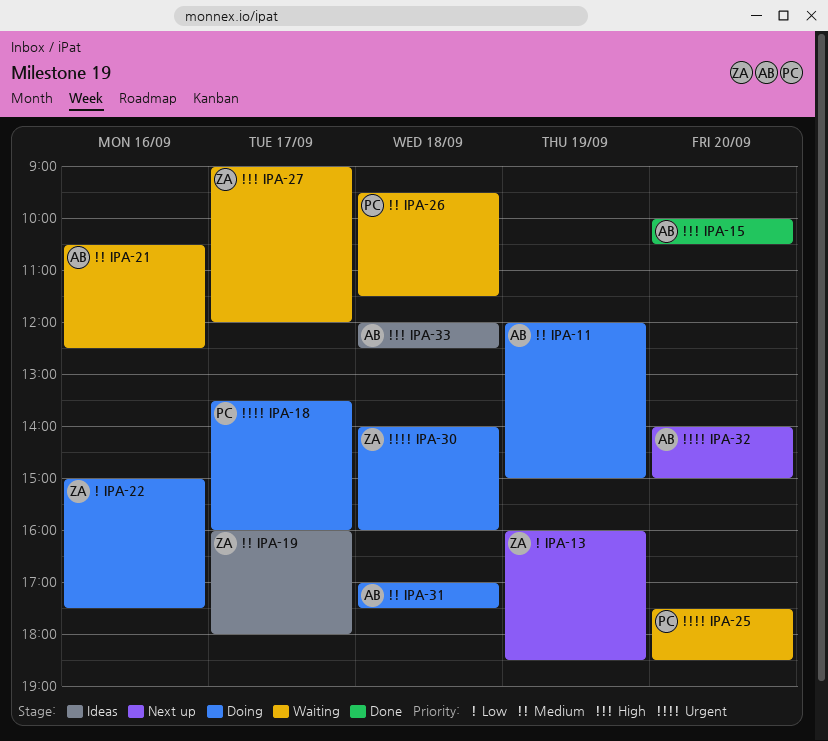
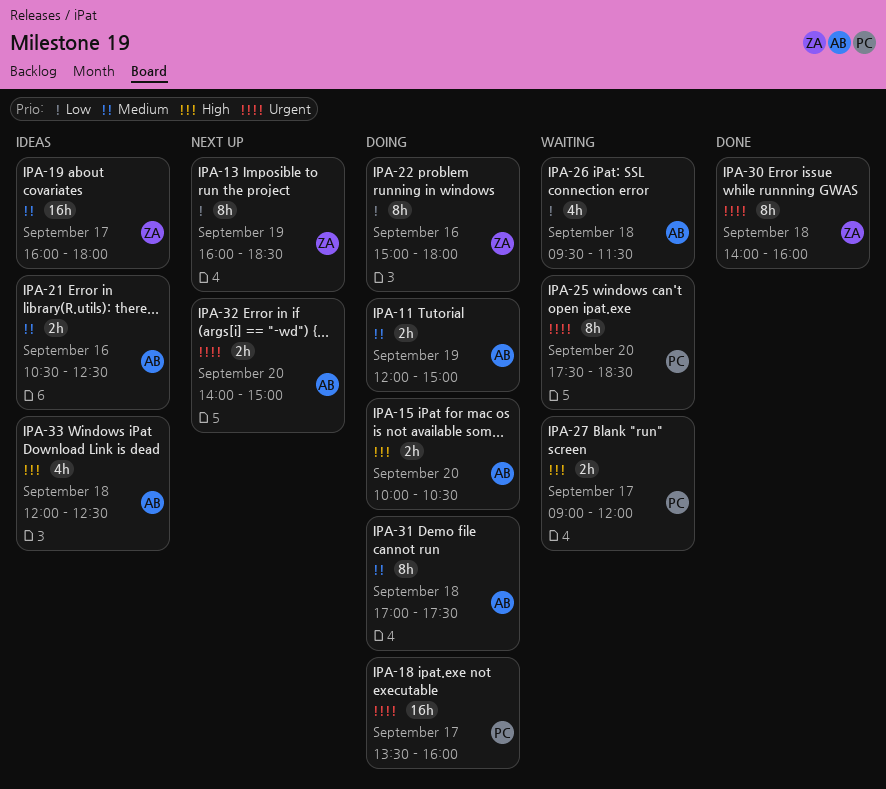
IPA-15, status: Done -> Doing
IPA-21, status: Waiting -> Ideas
IPA-22, ends: 17:30 -> 18:00
IPA-26, owner: PC -> AB
IPA-26, priority: Medium -> Low
IPA-27, owner: ZA -> PC
IPA-30, status: Doing -> Done

